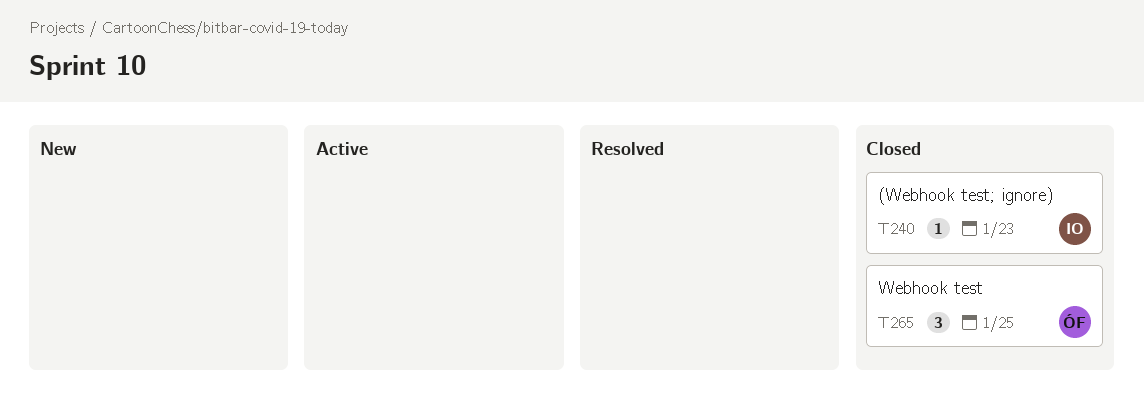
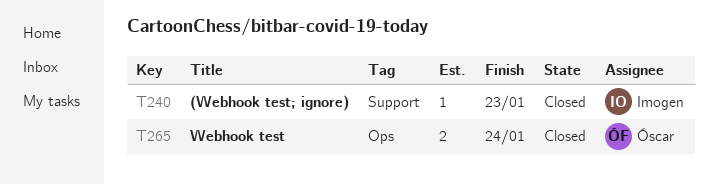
T265, estimate: 3 -> 2
T265, due: Jan 25 -> Jan 24

